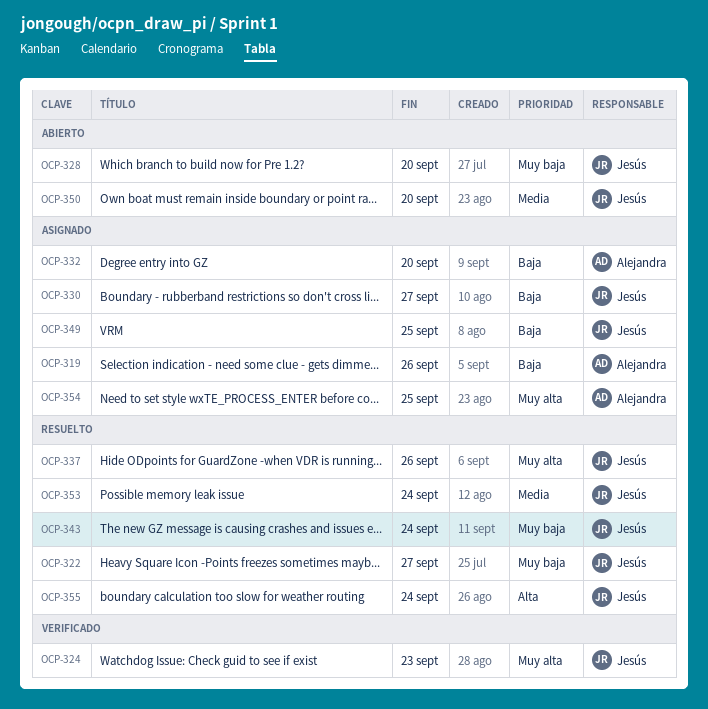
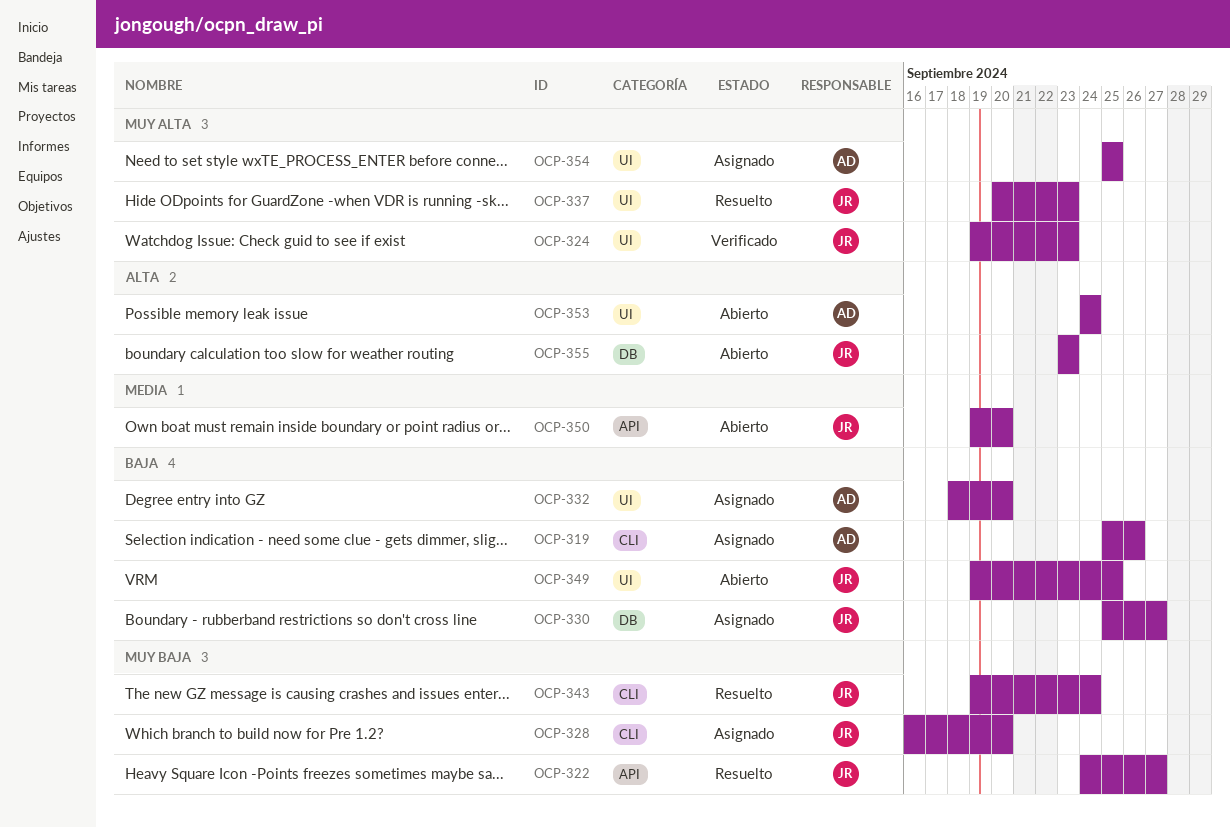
OCP-328, status: Abierto -> Asignado
OCP-337, due: Sep 26 -> Sep 23
OCP-349, status: Asignado -> Abierto
OCP-353, status: Resuelto -> Abierto
OCP-353, owner: Jesús -> Alejandra
OCP-353, priority: Media -> Alta
OCP-355, status: Resuelto -> Abierto
OCP-355, due: Sep 24 -> Sep 23

